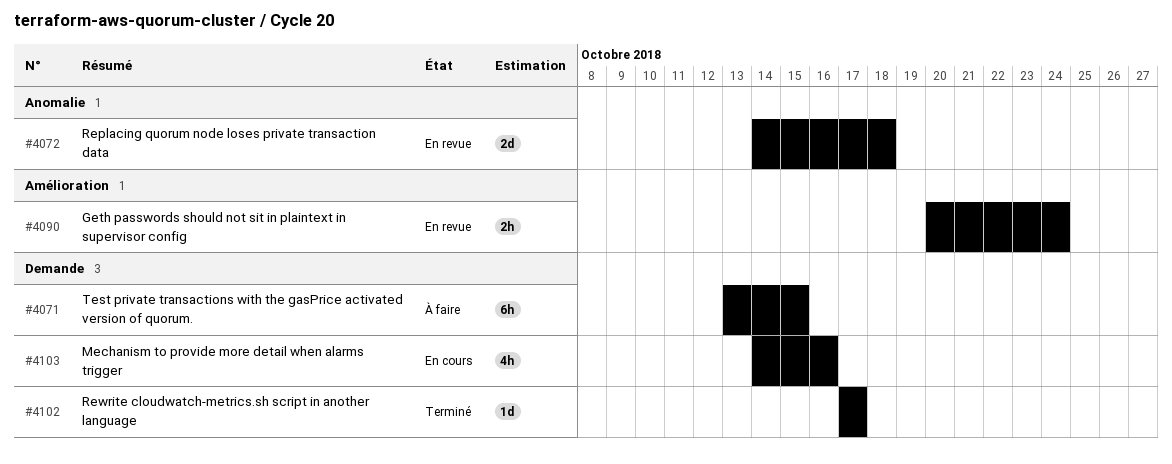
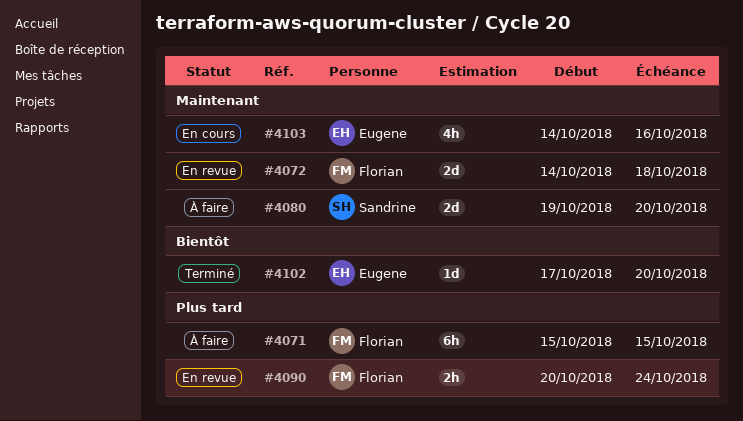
#4071, start: Oct 13 -> Oct 15
#4080: none -> present
#4102, due: Oct 17 -> Oct 20

